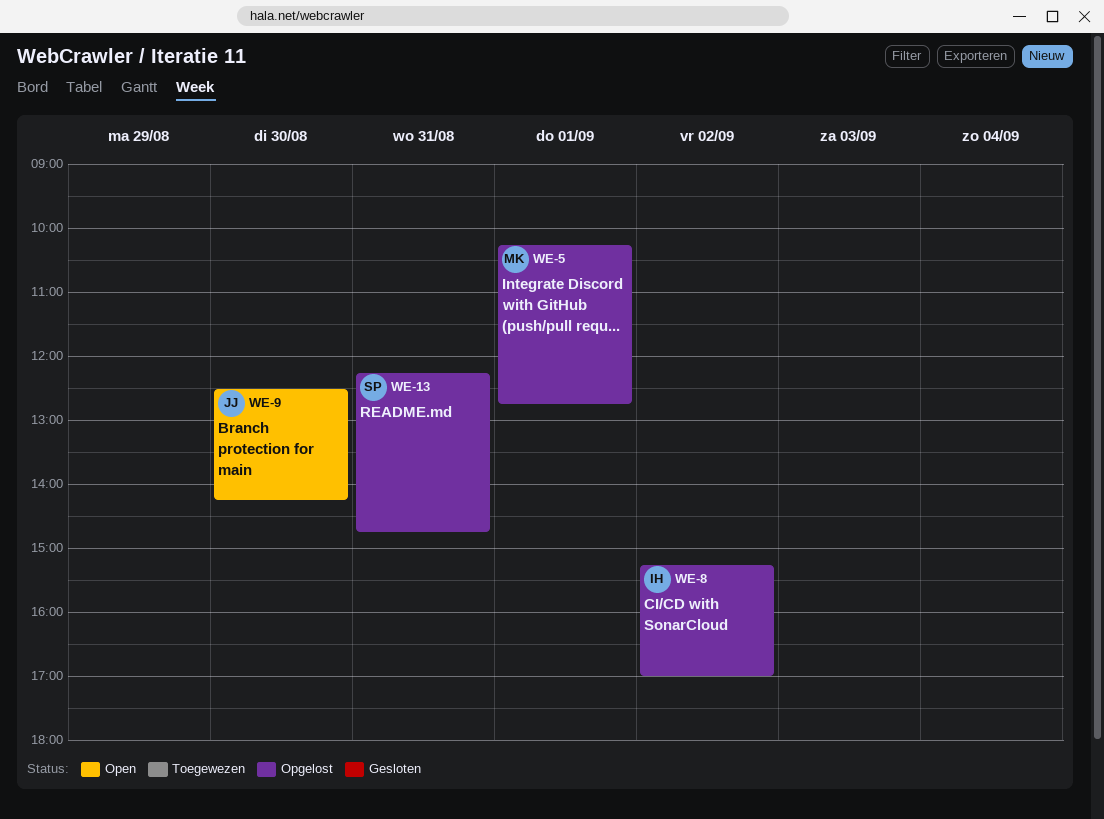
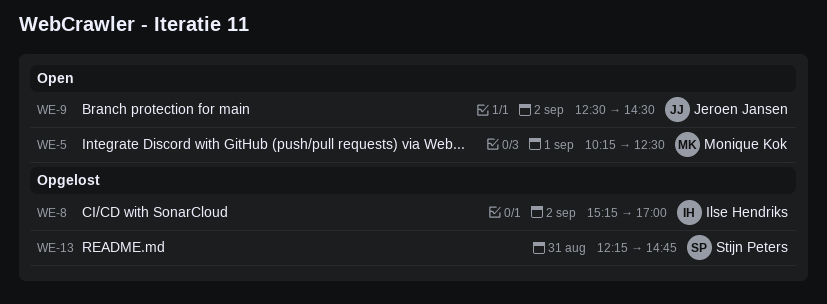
WE-5, status: Opgelost -> Open
WE-5, ends: 12:45 -> 12:30
WE-9, day: Aug 30 -> Sep 2
WE-9, ends: 14:15 -> 14:30

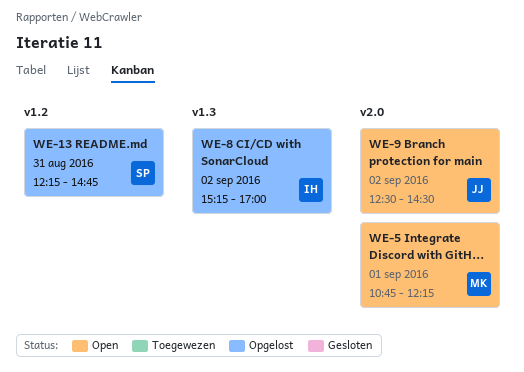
WE-5, begins: 10:15 -> 10:45
WE-5, ends: 12:30 -> 12:15

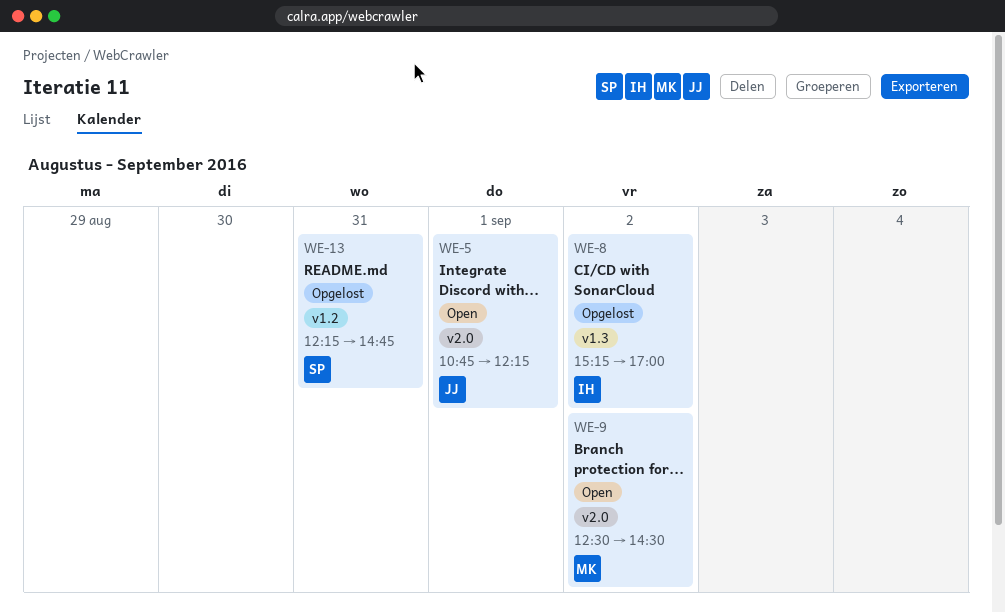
WE-5, owner: MK -> JJ
WE-9, owner: JJ -> MK

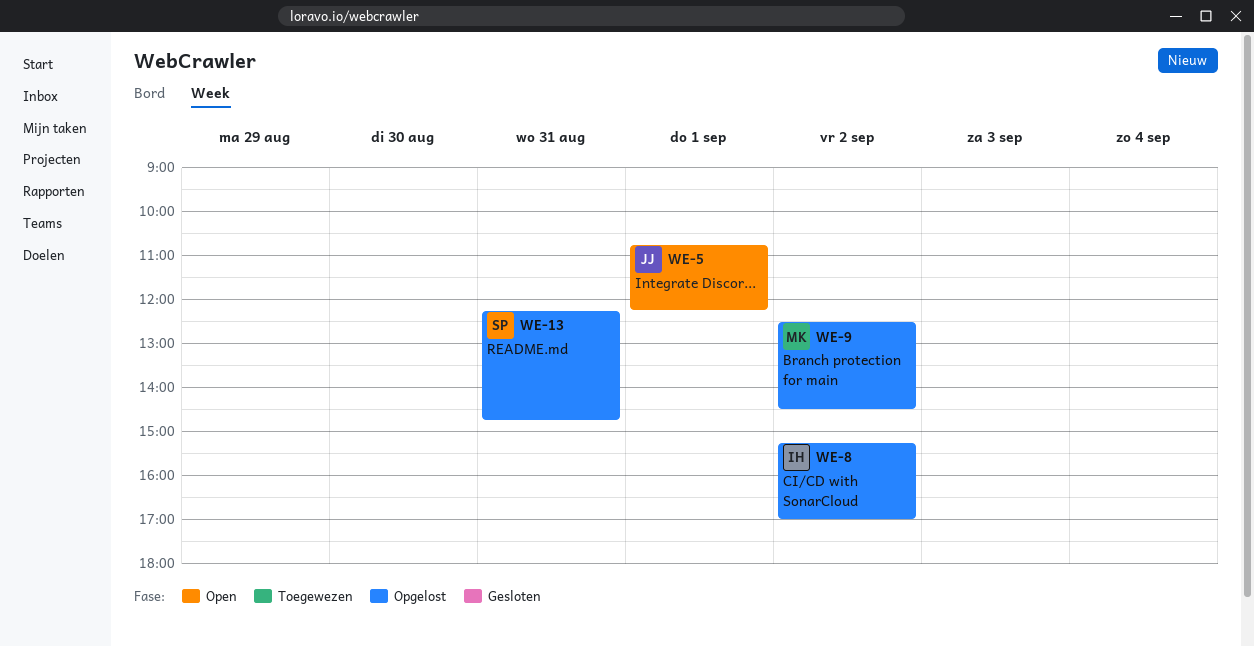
WE-9, status: Open -> Opgelost

